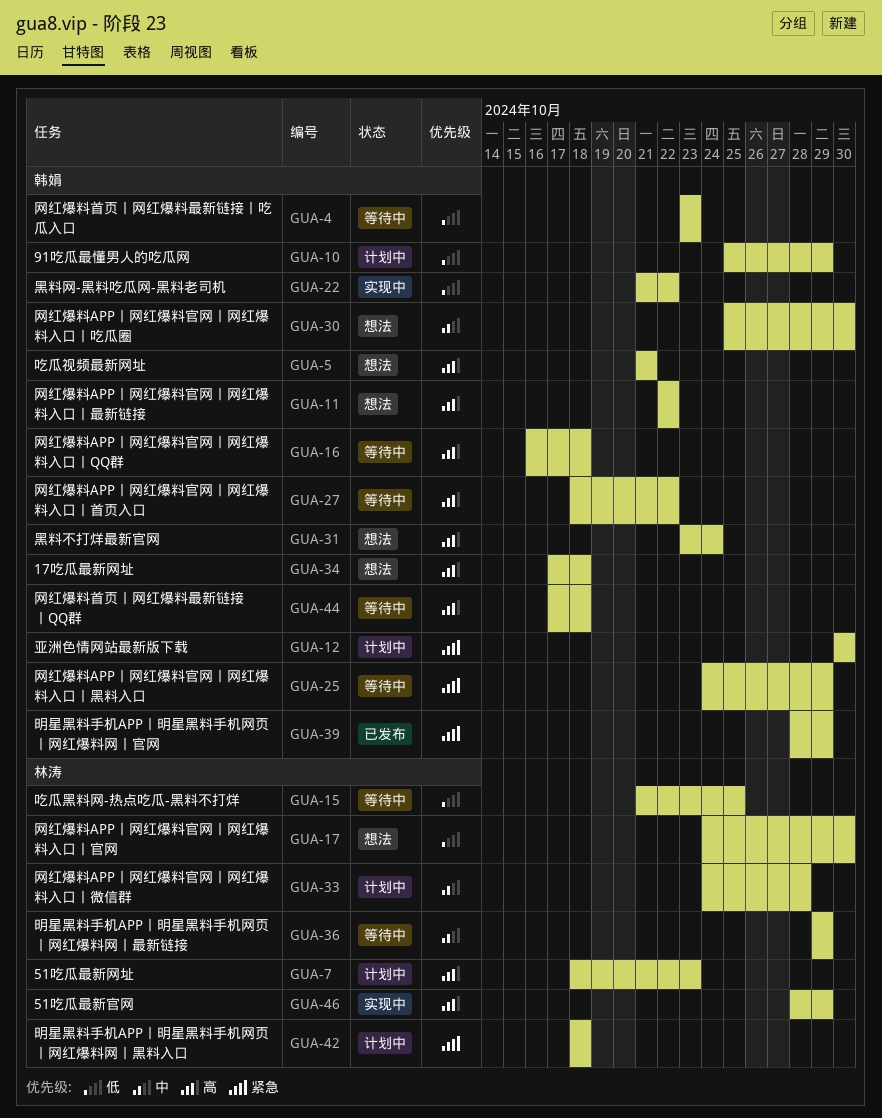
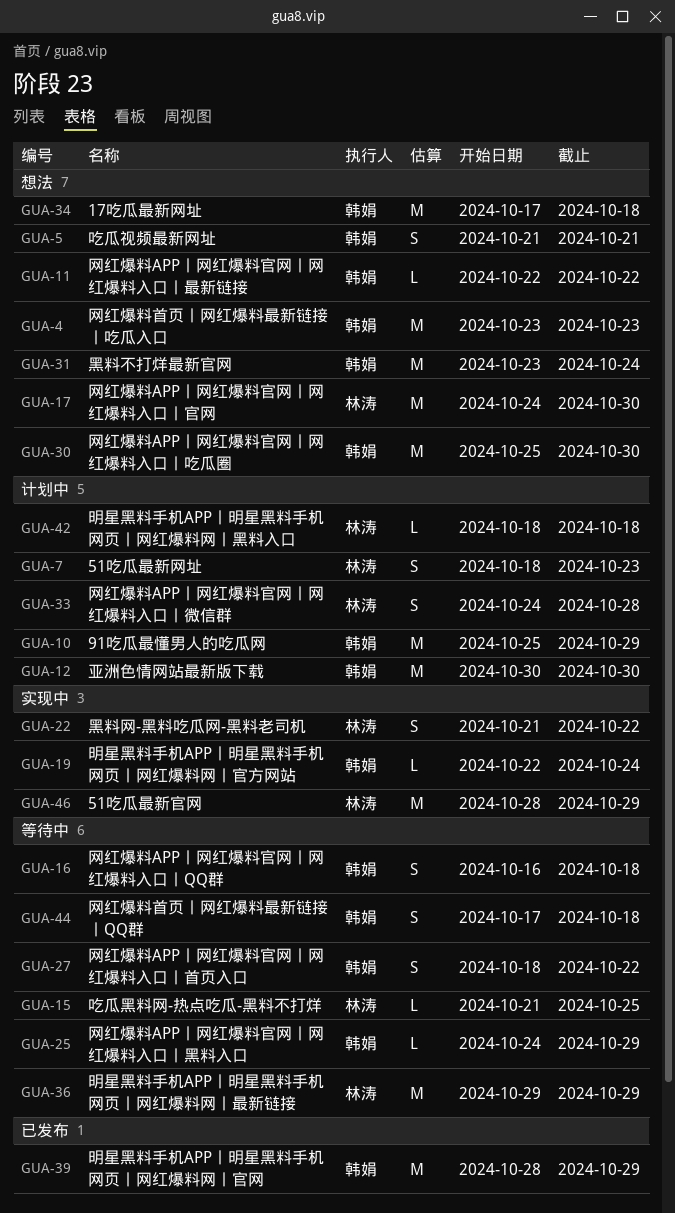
GUA-4, status: 等待中 -> 想法
GUA-19: none -> present
GUA-22, owner: 韩娟 -> 林涛

